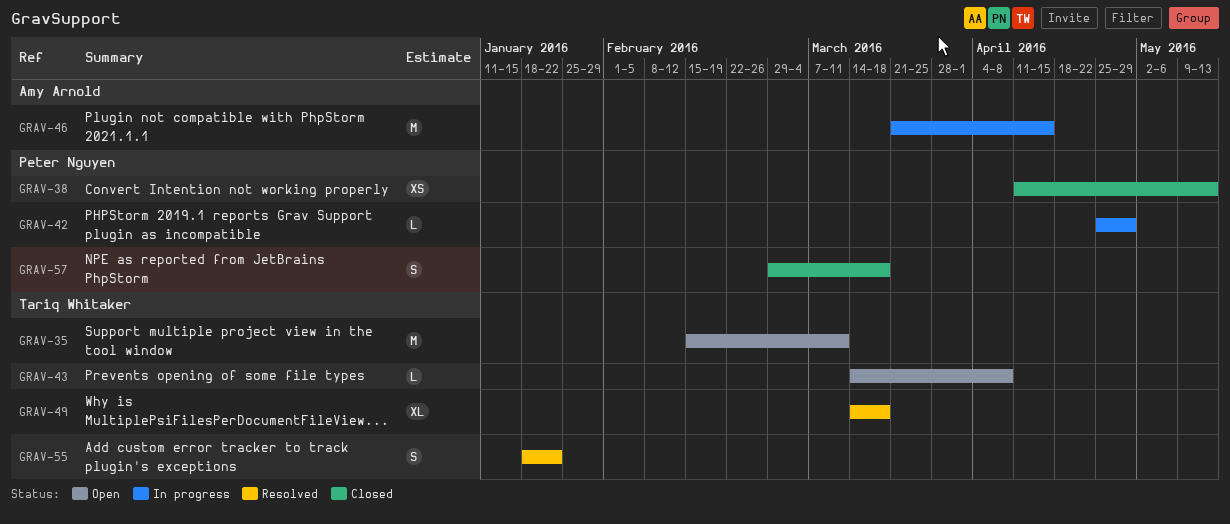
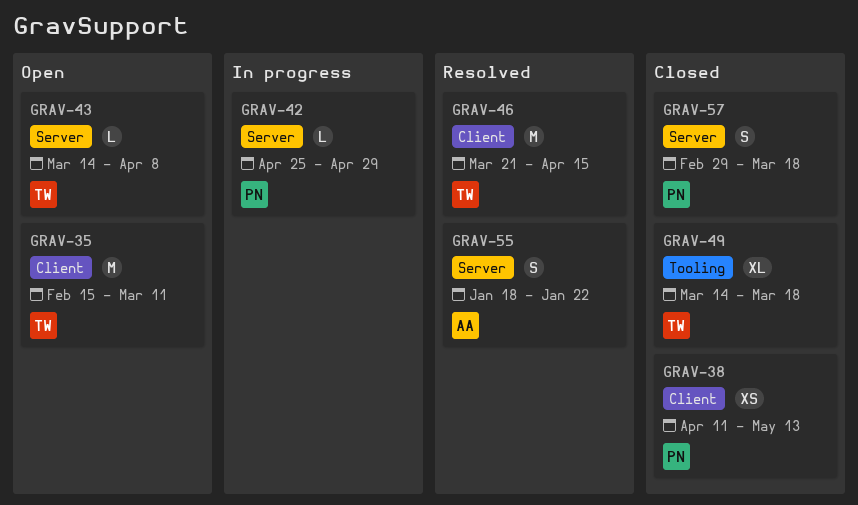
GRAV-46, status: In progress -> Resolved
GRAV-46, owner: Amy Arnold -> Tariq Whitaker
GRAV-49, status: Resolved -> Closed
GRAV-55, owner: Tariq Whitaker -> Amy Arnold

